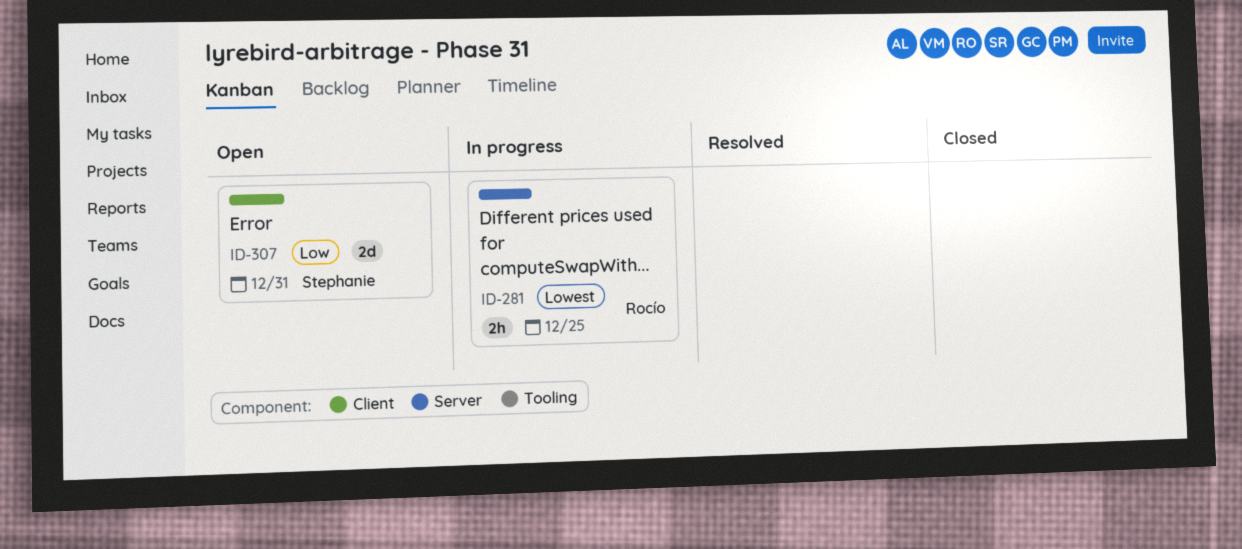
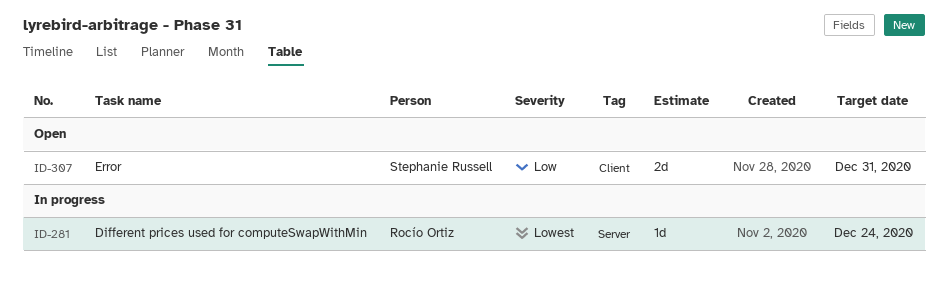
ID-281, estimate: 2h -> 1d
ID-281, due: Dec 25 -> Dec 24

